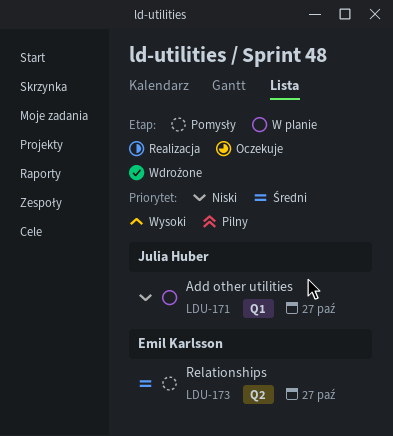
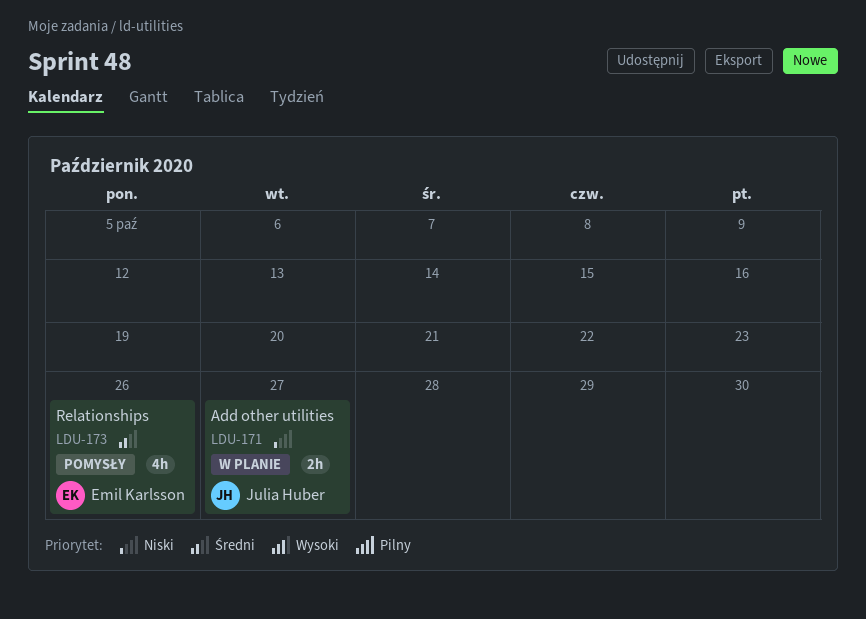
LDU-173, due: Oct 27 -> Oct 26

